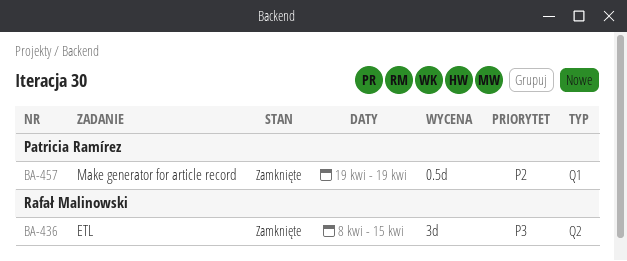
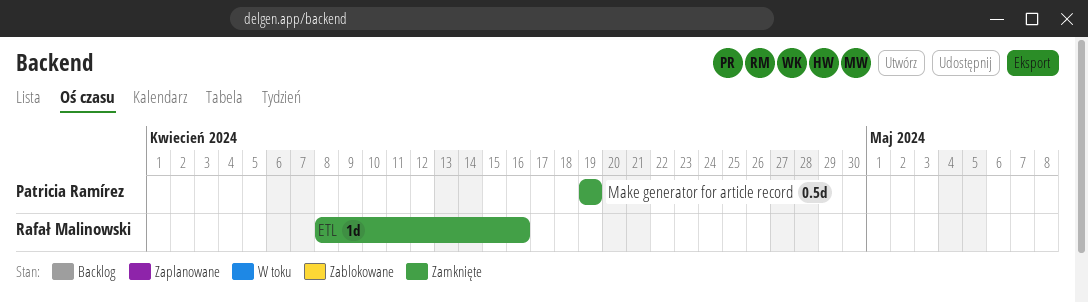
ETL, estimate: 3d -> 1d
ETL, due: Apr 15 -> Apr 16

